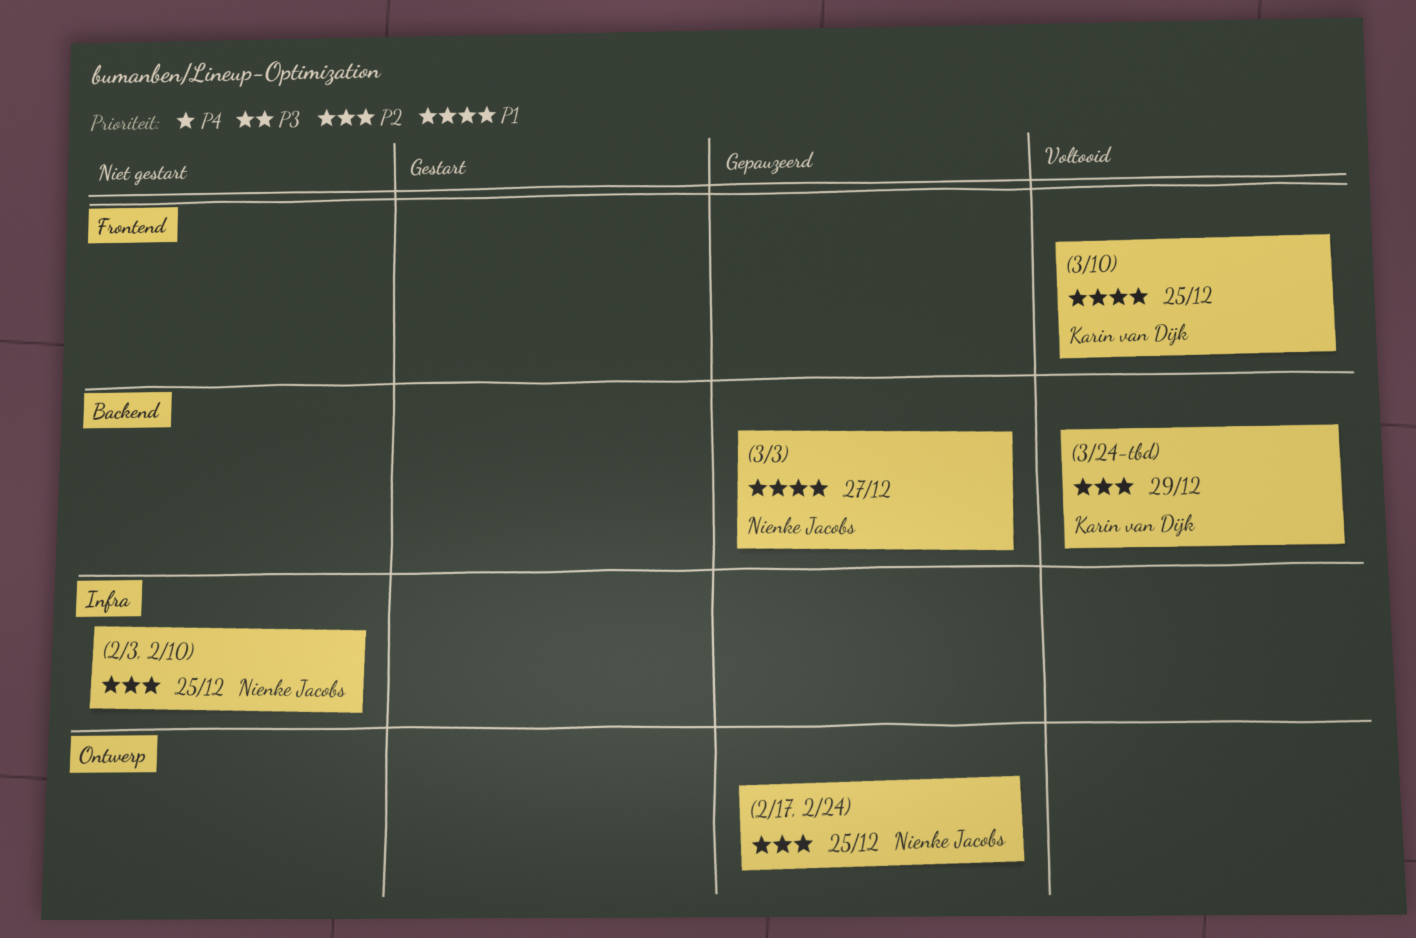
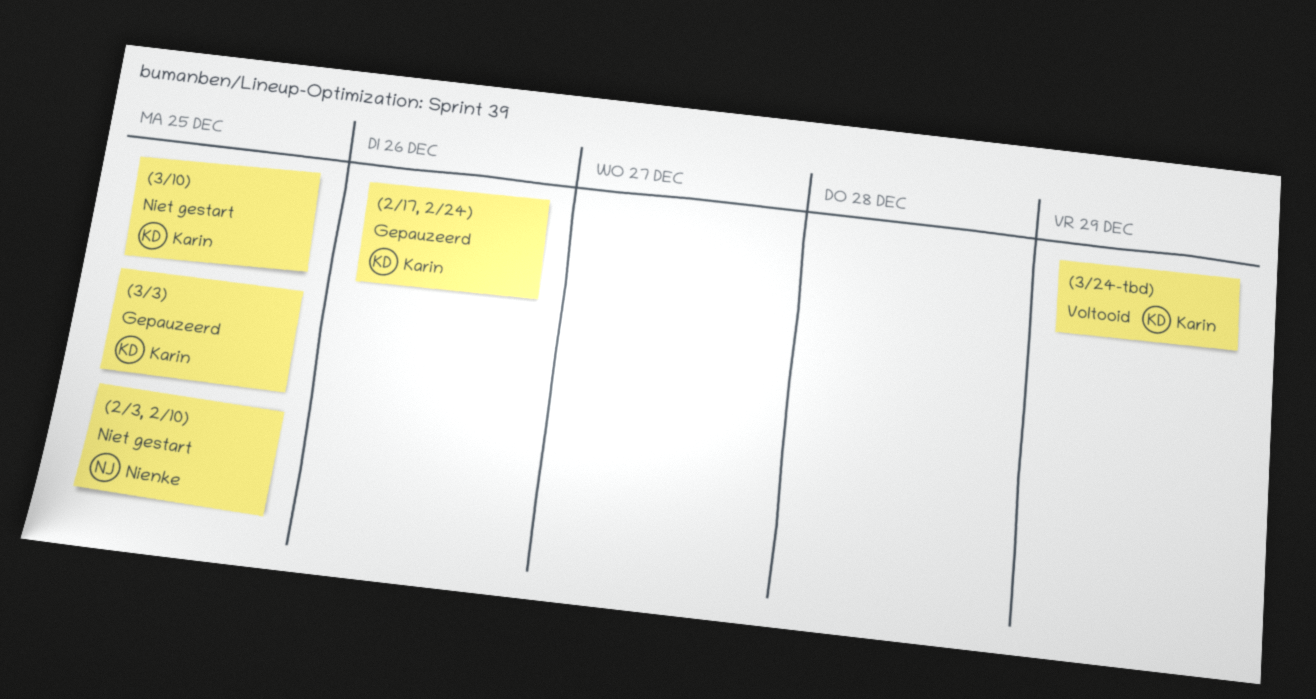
(2/17, 2/24), owner: Nienke Jacobs -> Karin van Dijk
(2/17, 2/24), due: Dec 25 -> Dec 26
(3/10), status: Voltooid -> Niet gestart
(3/3), owner: Nienke Jacobs -> Karin van Dijk
(3/3), due: Dec 27 -> Dec 25

